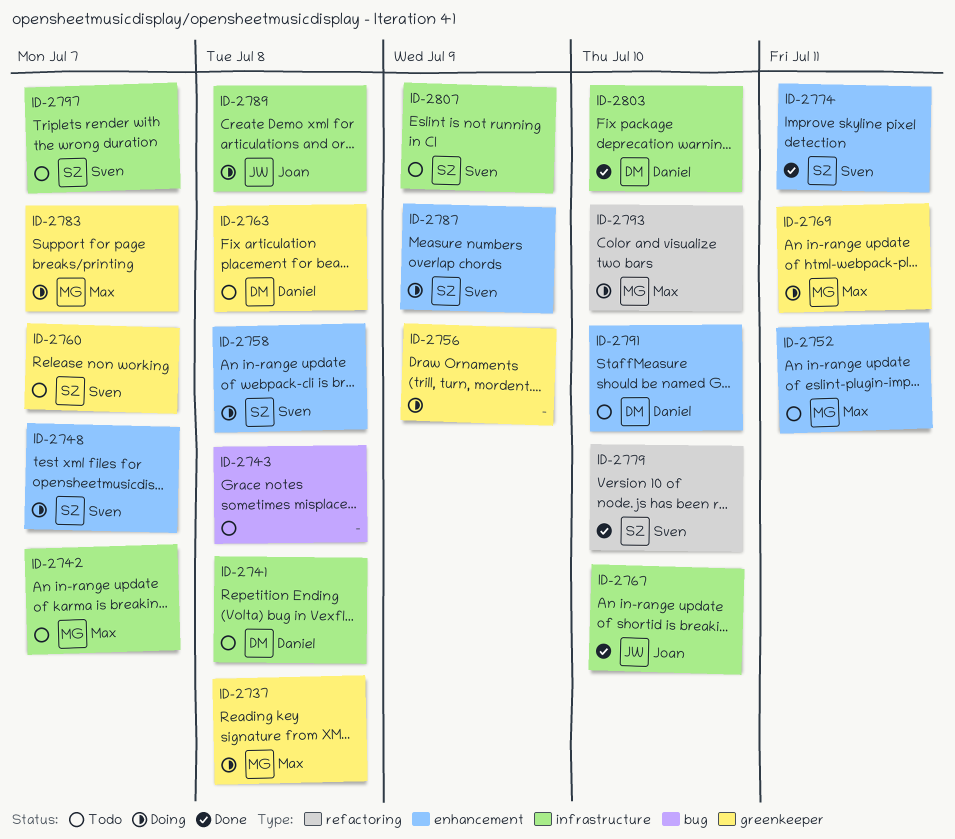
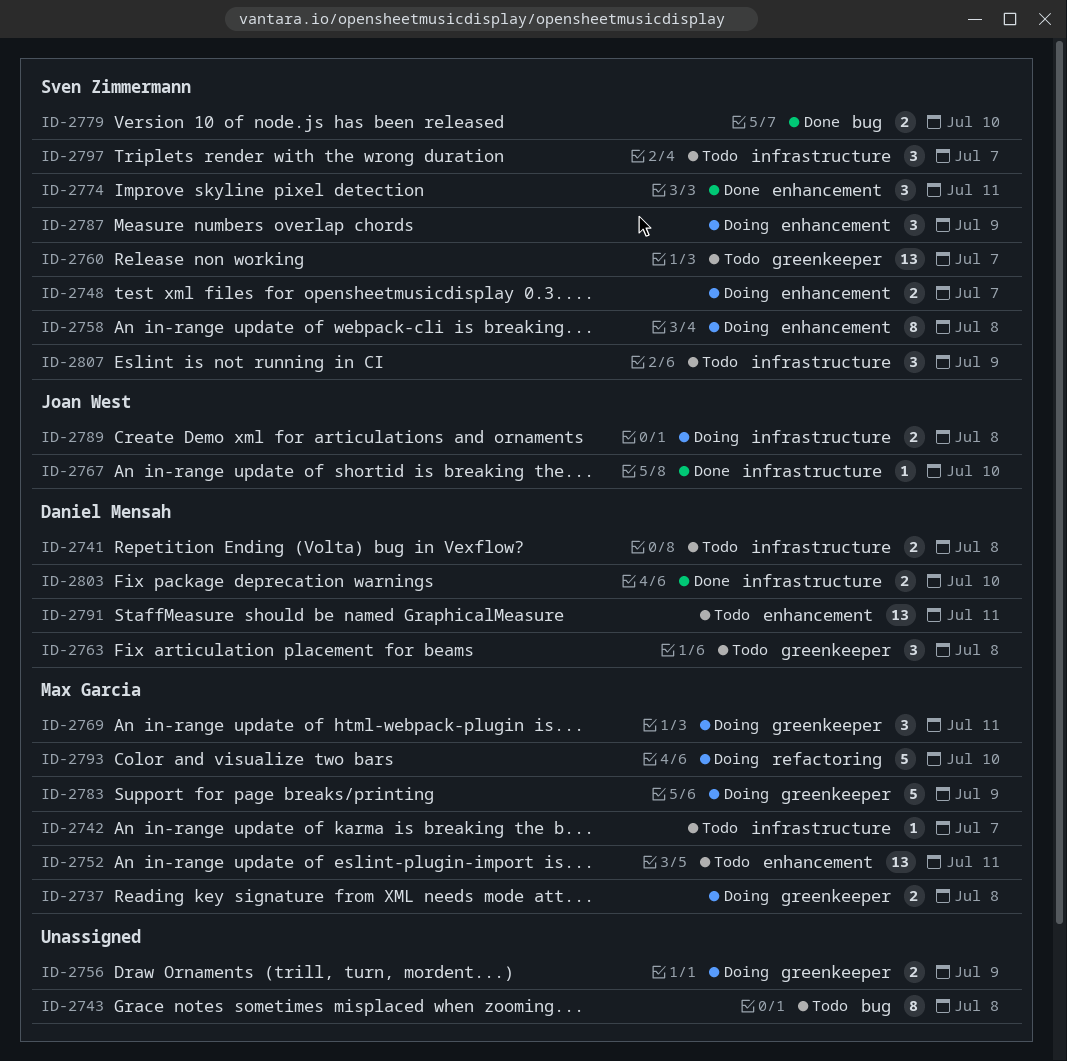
ID-2779, label: refactoring -> bug
ID-2783, due: Jul 7 -> Jul 9
ID-2791, due: Jul 10 -> Jul 11

